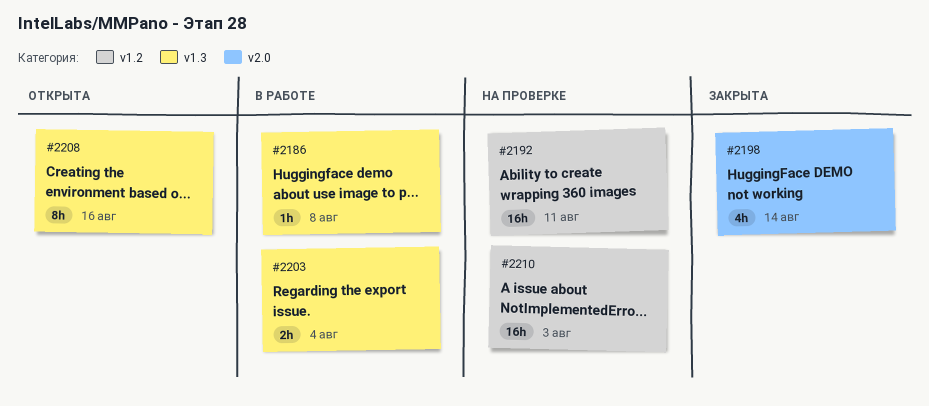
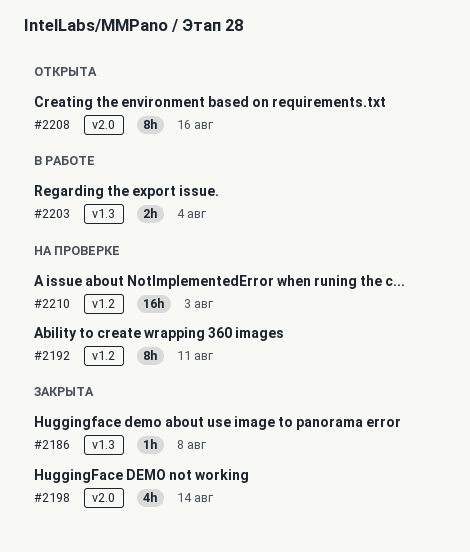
#2186, status: В работе -> Закрыта
#2192, estimate: 16h -> 8h
#2208, label: v1.3 -> v2.0

